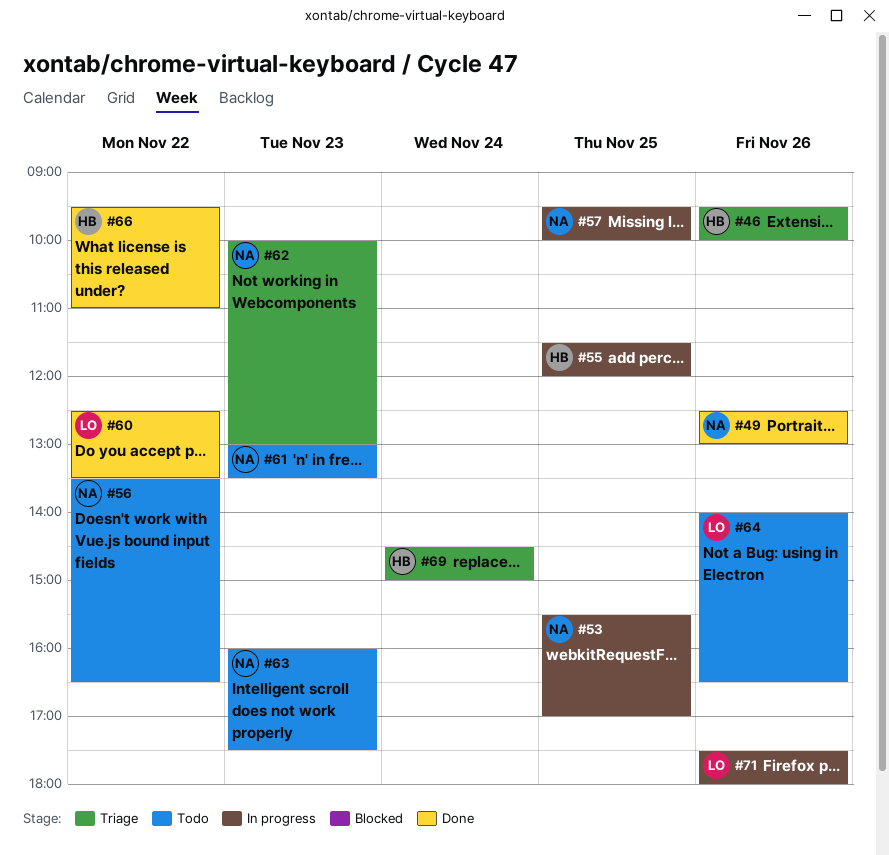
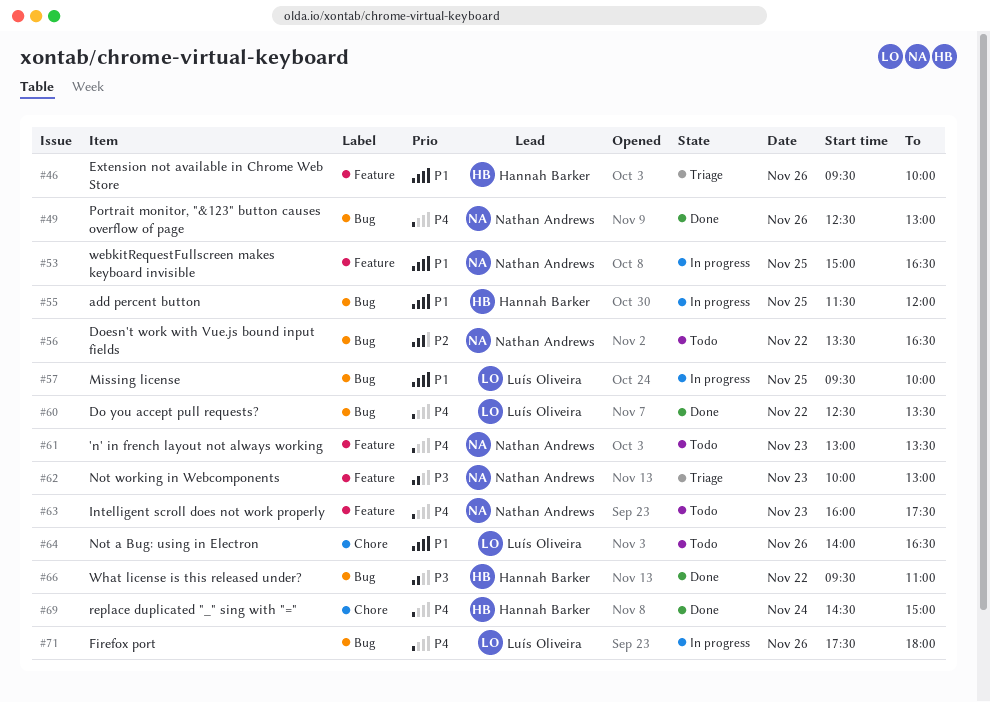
#53, begins: 15:30 -> 15:00
#53, ends: 17:00 -> 16:30
#57, owner: Nathan Andrews -> Luís Oliveira
#69, status: Triage -> Done

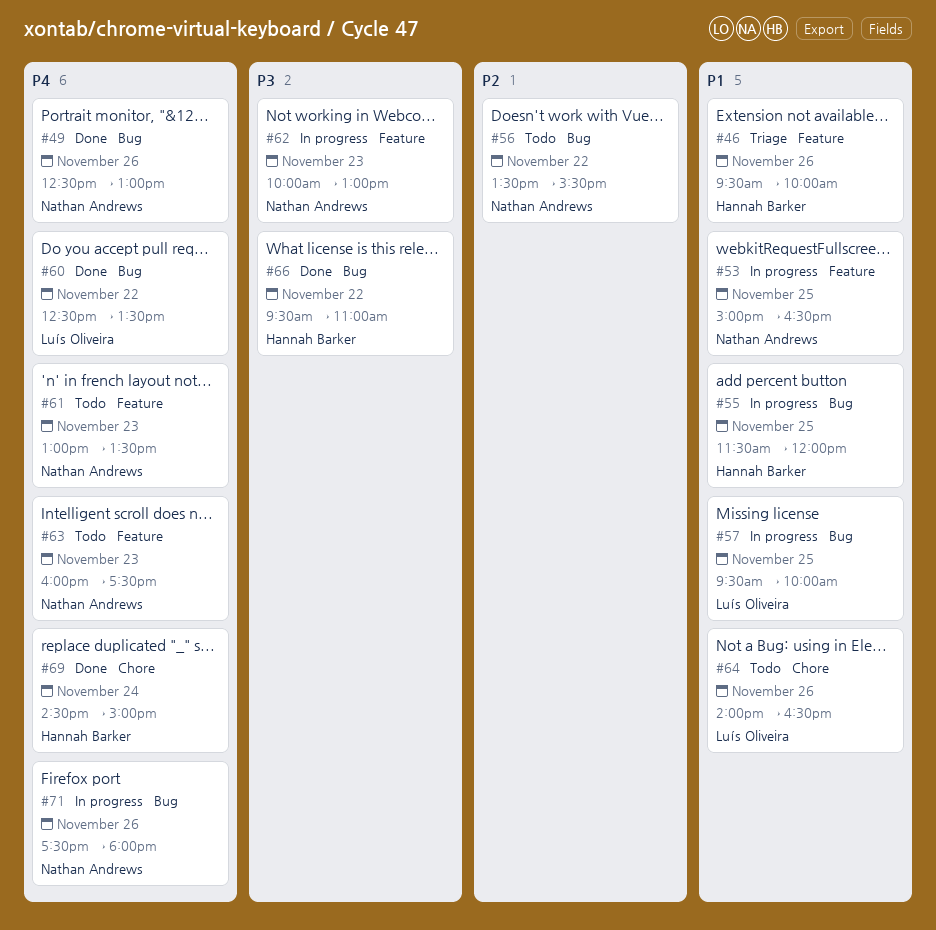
#56, ends: 16:30 -> 15:30
#62, status: Triage -> In progress
#71, owner: Luís Oliveira -> Nathan Andrews

